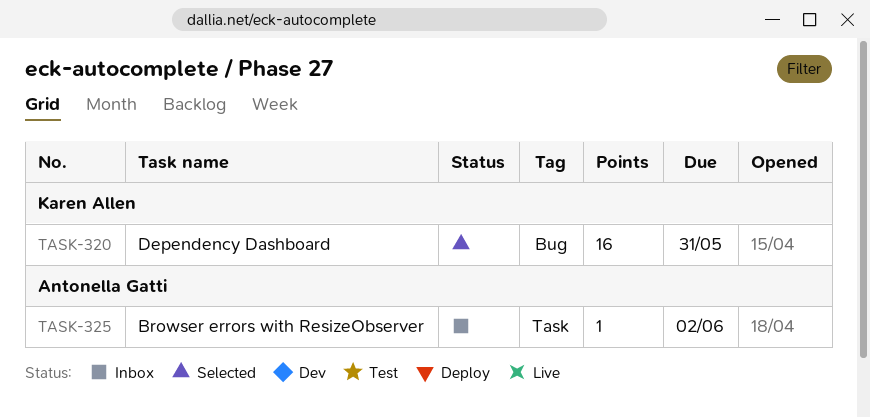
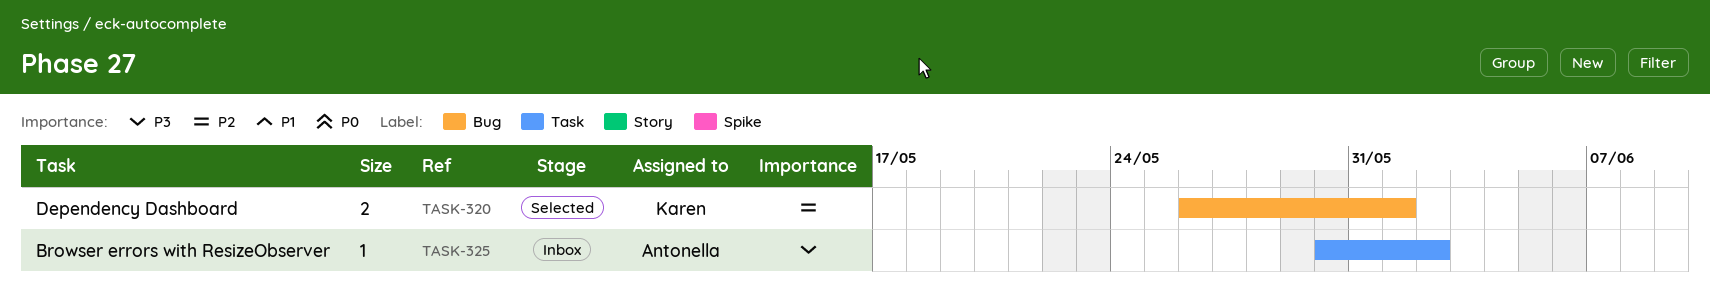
TASK-320, estimate: 16 -> 2
TASK-320, due: May 31 -> Jun 1

